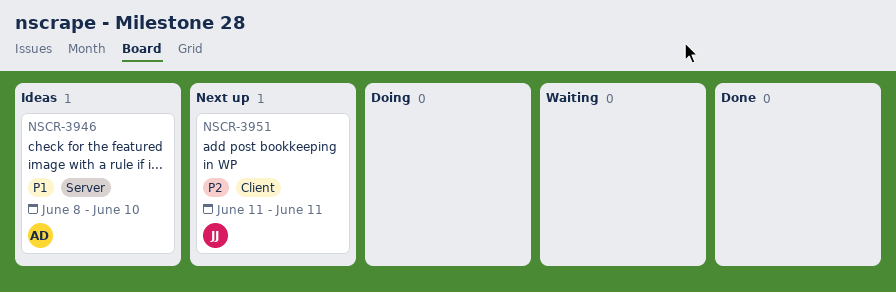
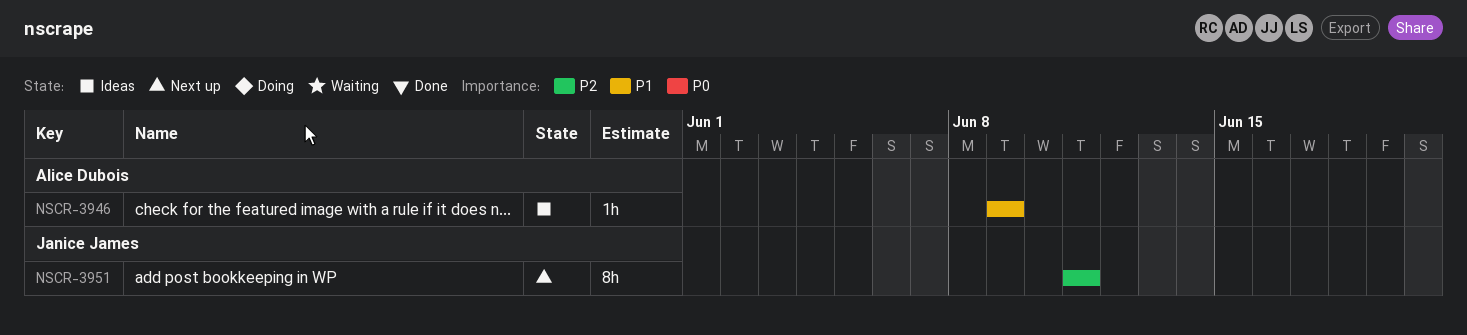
NSCR-3946, start: Jun 8 -> Jun 9
NSCR-3946, due: Jun 10 -> Jun 9

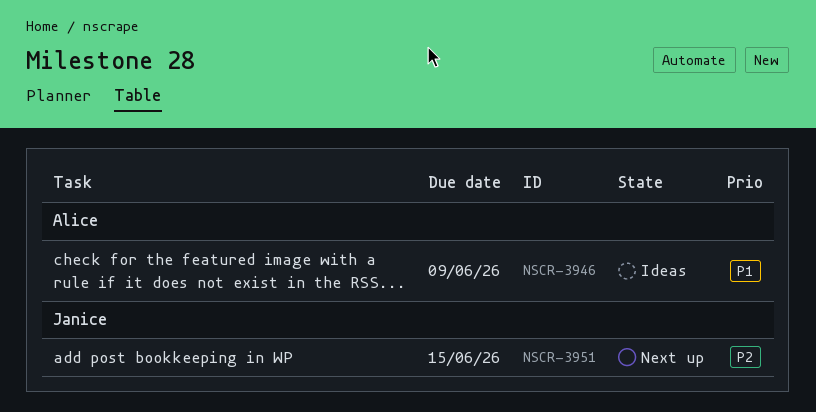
NSCR-3951, due: Jun 11 -> Jun 15

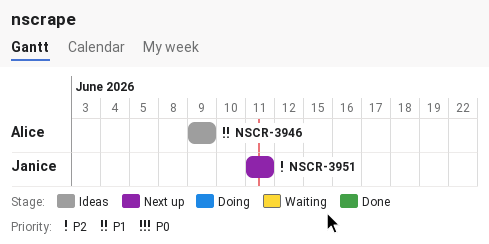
NSCR-3951, due: Jun 15 -> Jun 11

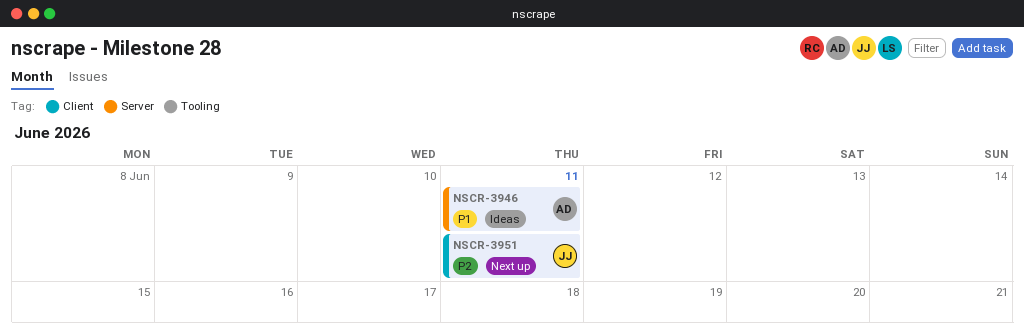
NSCR-3946, due: Jun 9 -> Jun 11

